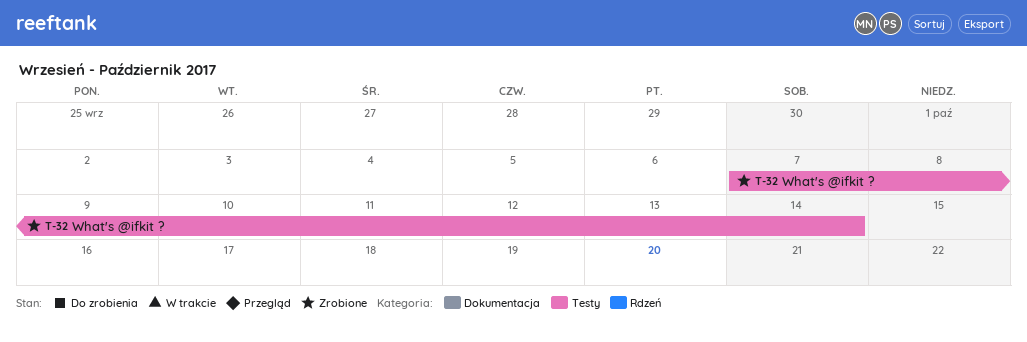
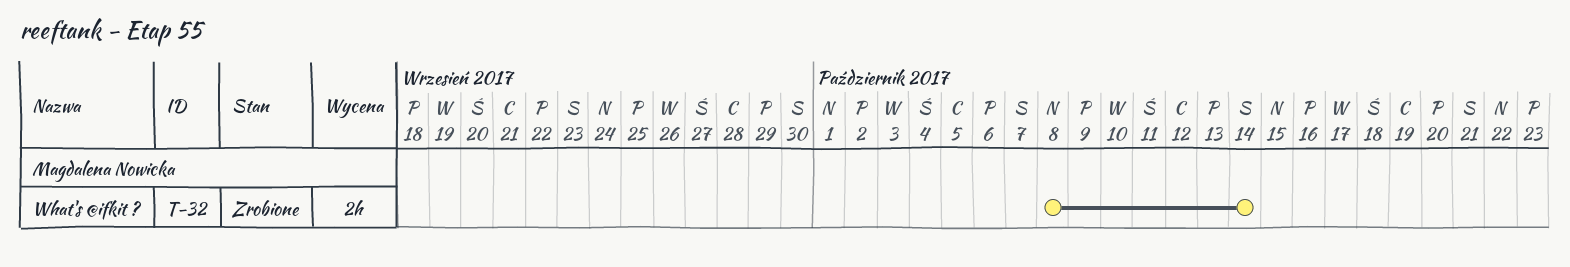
T-32, start: Oct 7 -> Oct 8

